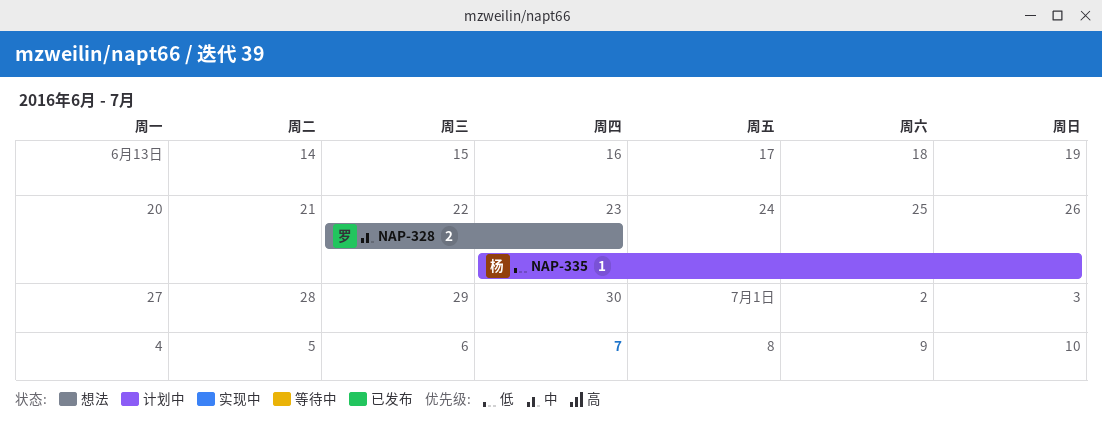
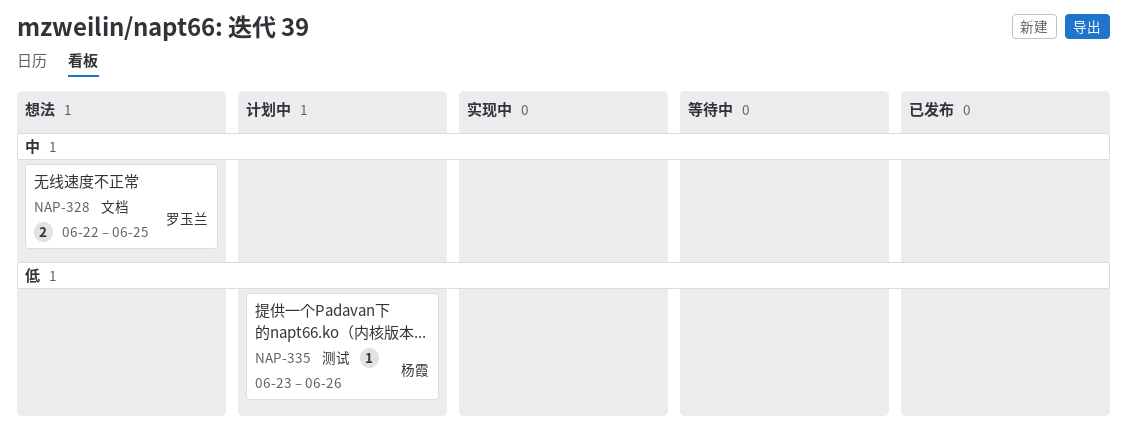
NAP-328, due: Jun 23 -> Jun 25

